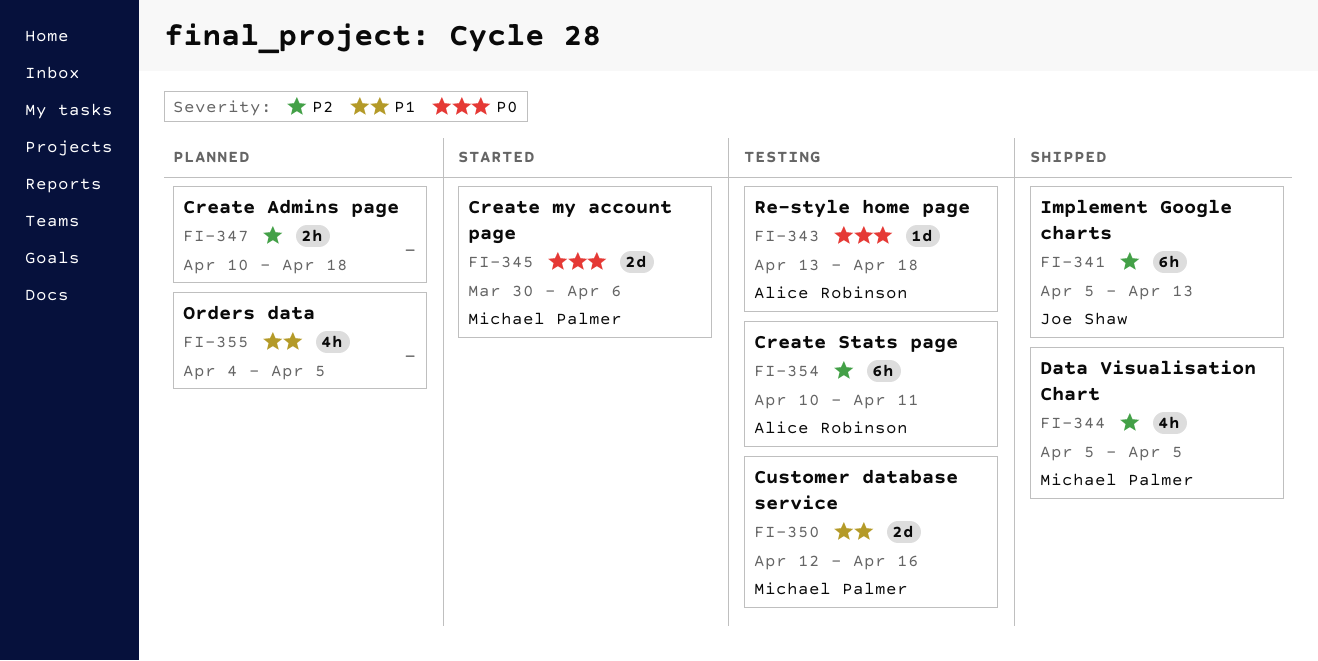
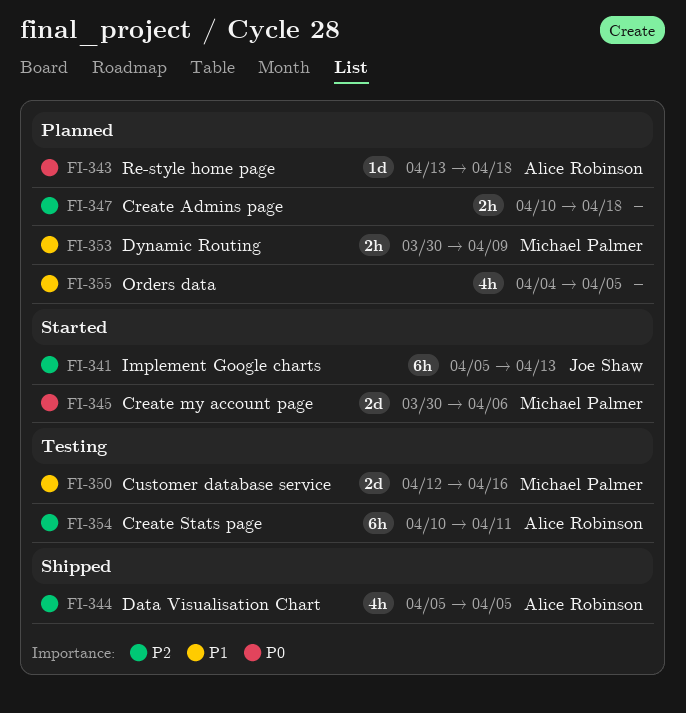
FI-341, status: Shipped -> Started
FI-343, status: Testing -> Planned
FI-344, owner: Michael Palmer -> Alice Robinson
FI-353: none -> present

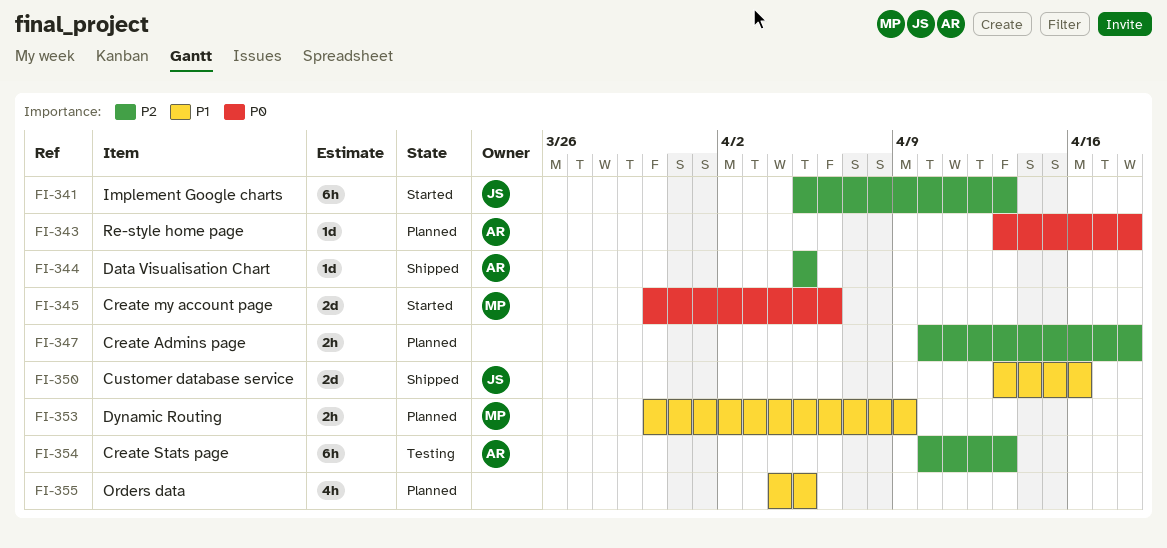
FI-344, estimate: 4h -> 1d
FI-350, status: Testing -> Shipped
FI-350, owner: Michael Palmer -> Joe Shaw
FI-350, start: Apr 12 -> Apr 13
FI-354, due: Apr 11 -> Apr 13

